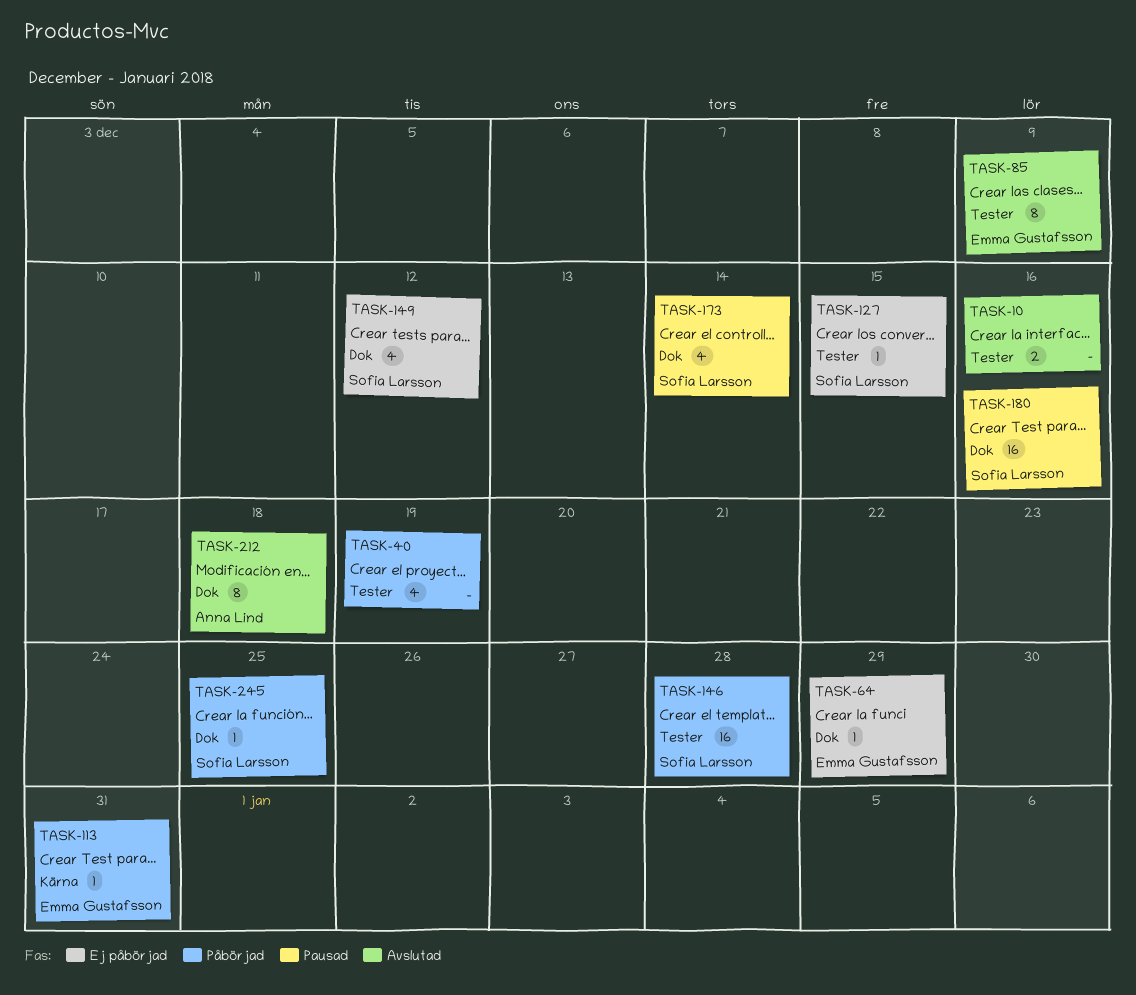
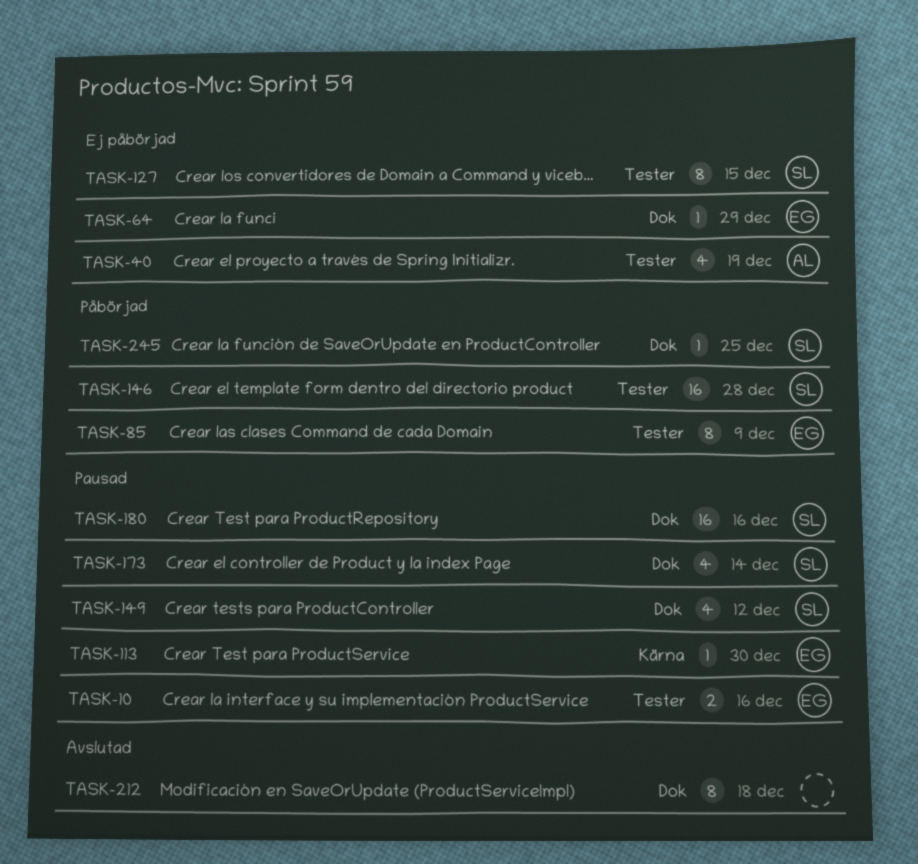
TASK-10, status: Avslutad -> Pausad
TASK-10, owner: none -> Emma Gustafsson
TASK-40, status: Påbörjad -> Ej påbörjad
TASK-40, owner: none -> Anna Lind
TASK-85, status: Avslutad -> Påbörjad
TASK-113, status: Påbörjad -> Pausad
TASK-113, due: Dec 31 -> Dec 30
TASK-127, estimate: 1 -> 8
TASK-149, status: Ej påbörjad -> Pausad
TASK-212, owner: Anna Lind -> none

